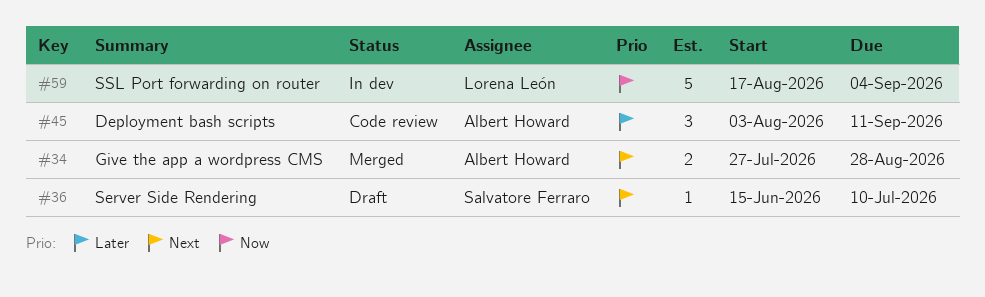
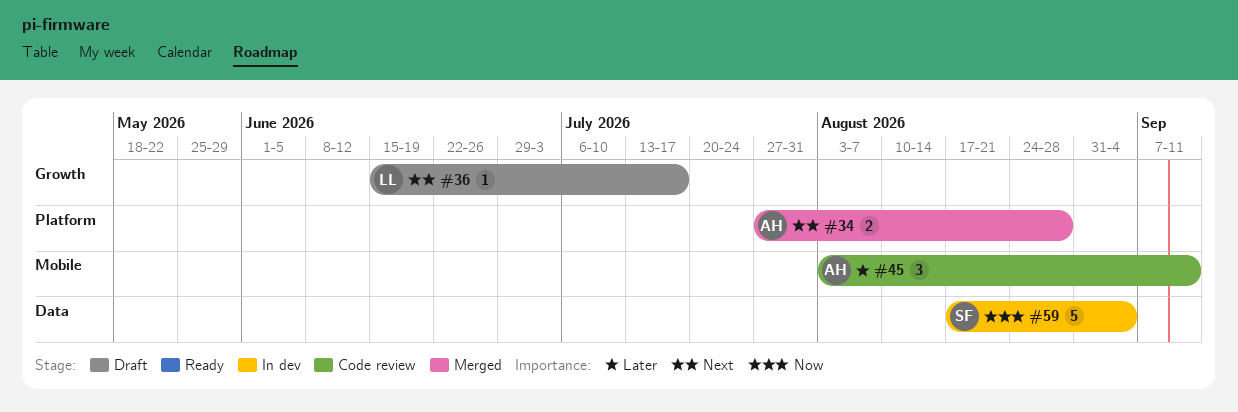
#36, owner: Salvatore Ferraro -> Lorena León
#36, due: Jul 10 -> Jul 17
#59, owner: Lorena León -> Salvatore Ferraro

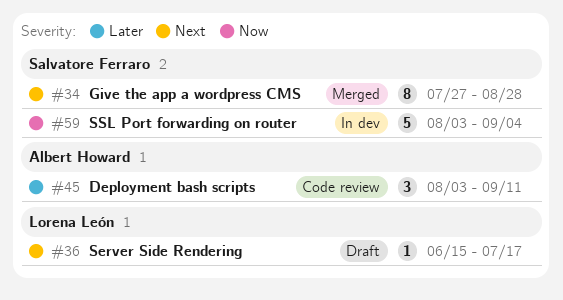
#34, owner: Albert Howard -> Salvatore Ferraro
#34, estimate: 2 -> 8
#59, start: Aug 17 -> Aug 3

